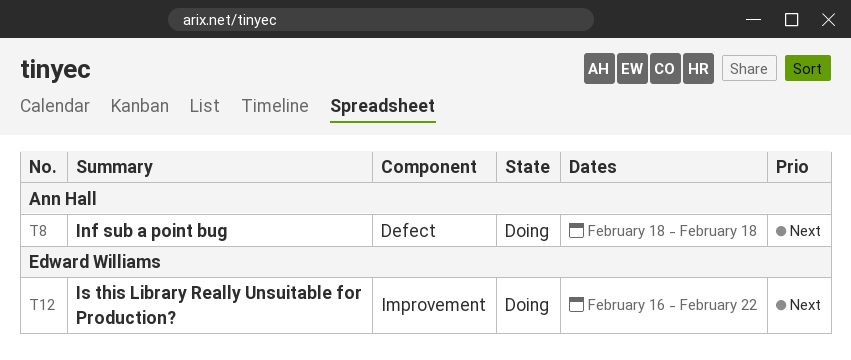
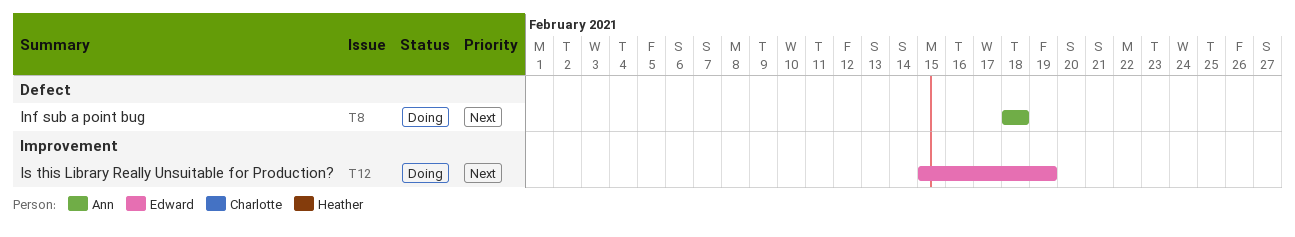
T12, start: Feb 16 -> Feb 15
T12, due: Feb 22 -> Feb 19

